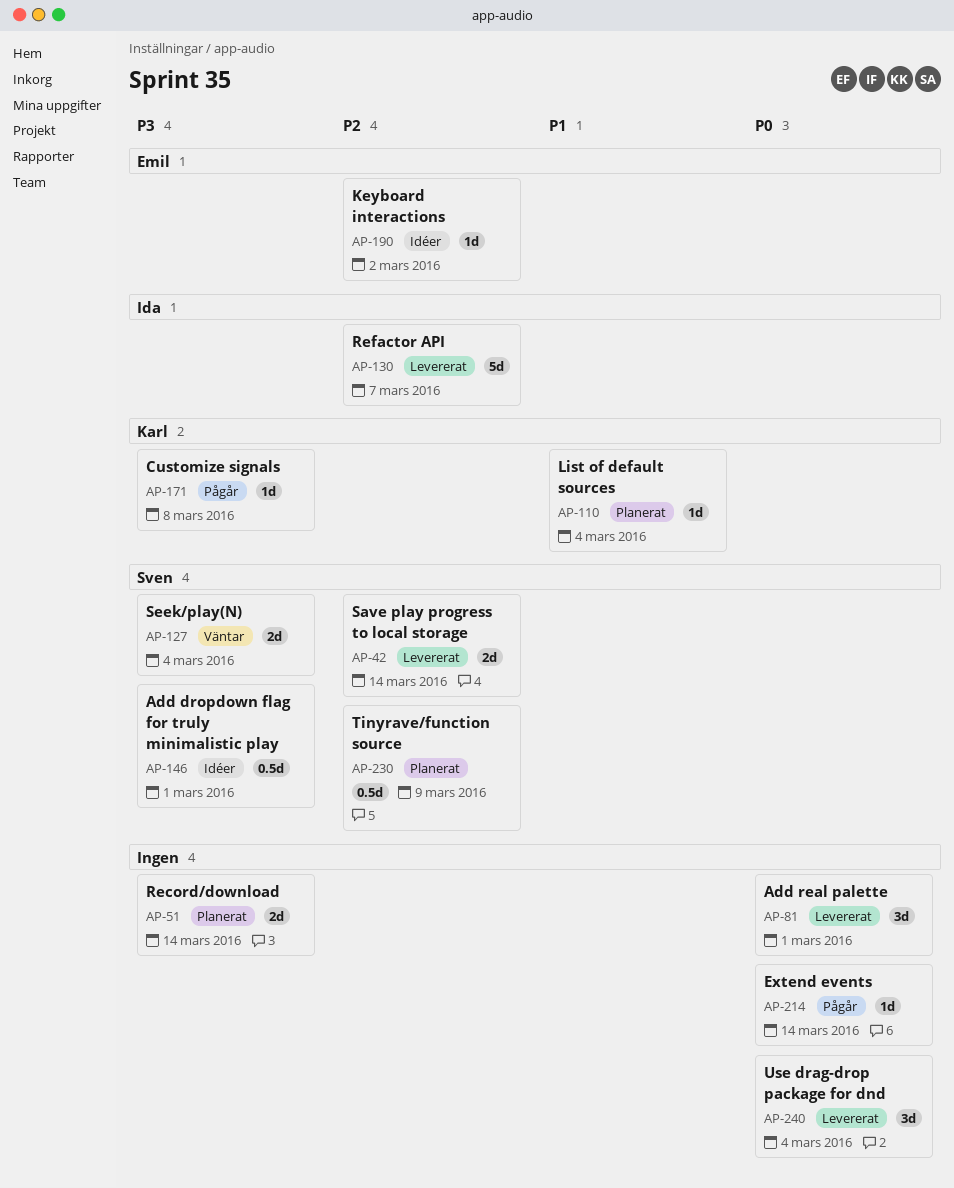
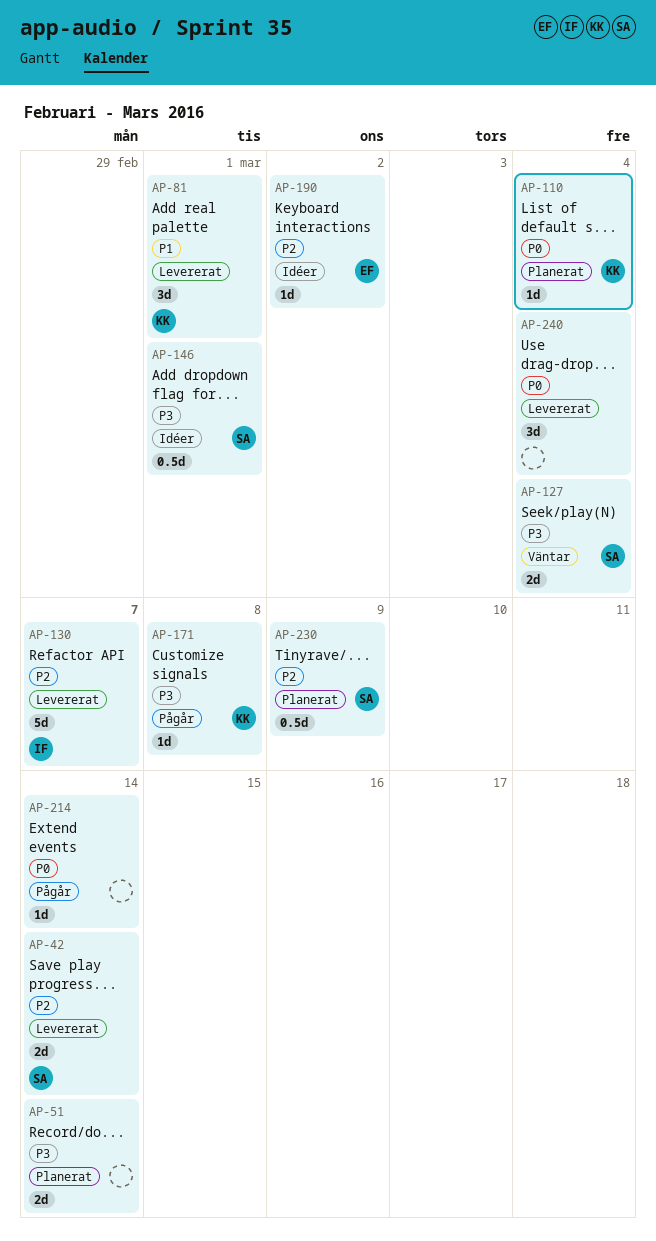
AP-81, owner: none -> Karl
AP-81, priority: P0 -> P1
AP-110, priority: P1 -> P0

